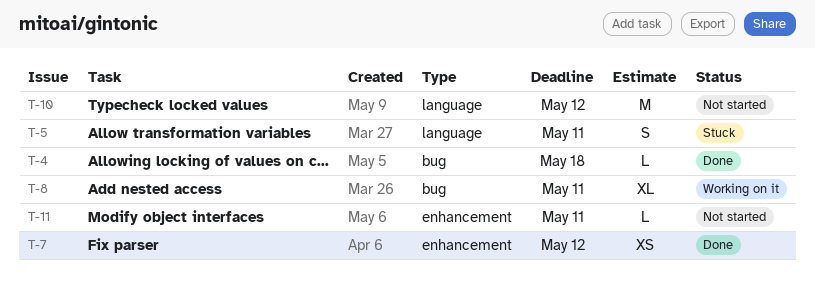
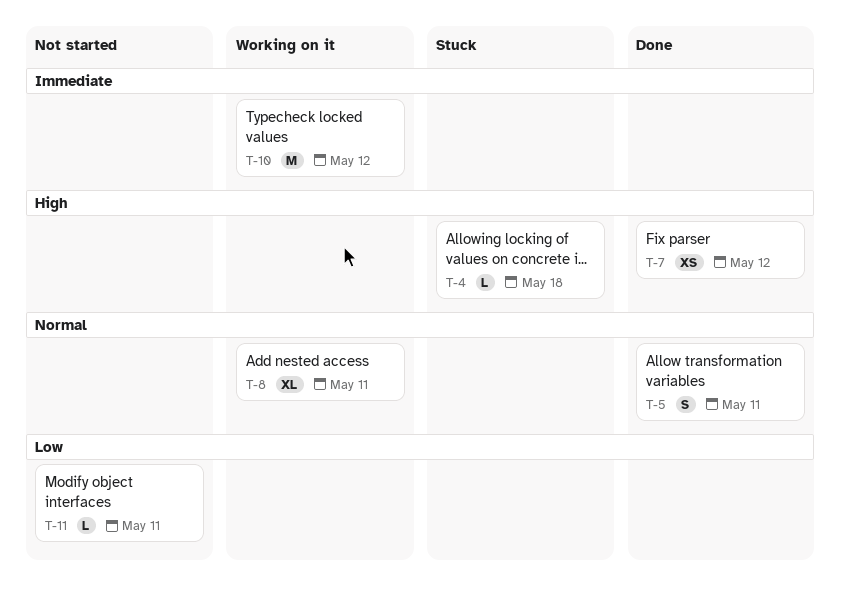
T-4, status: Done -> Stuck
T-5, status: Stuck -> Done
T-10, status: Not started -> Working on it

